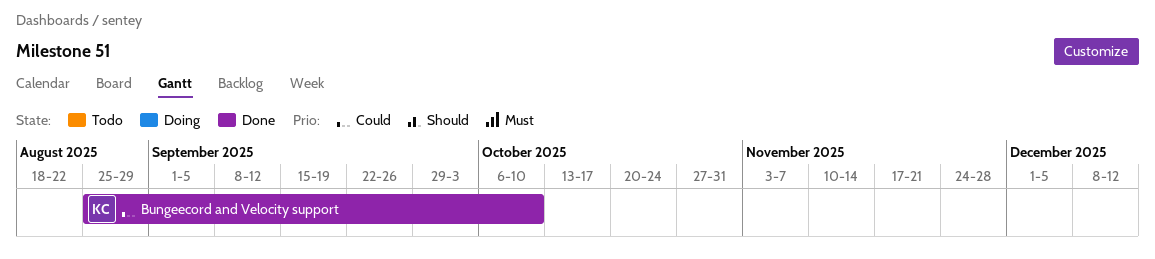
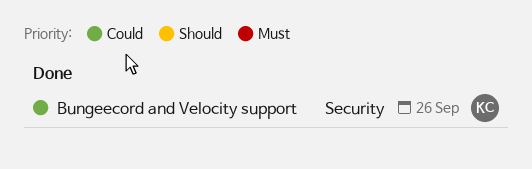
Bungeecord and Velocity support, due: Oct 10 -> Sep 26

